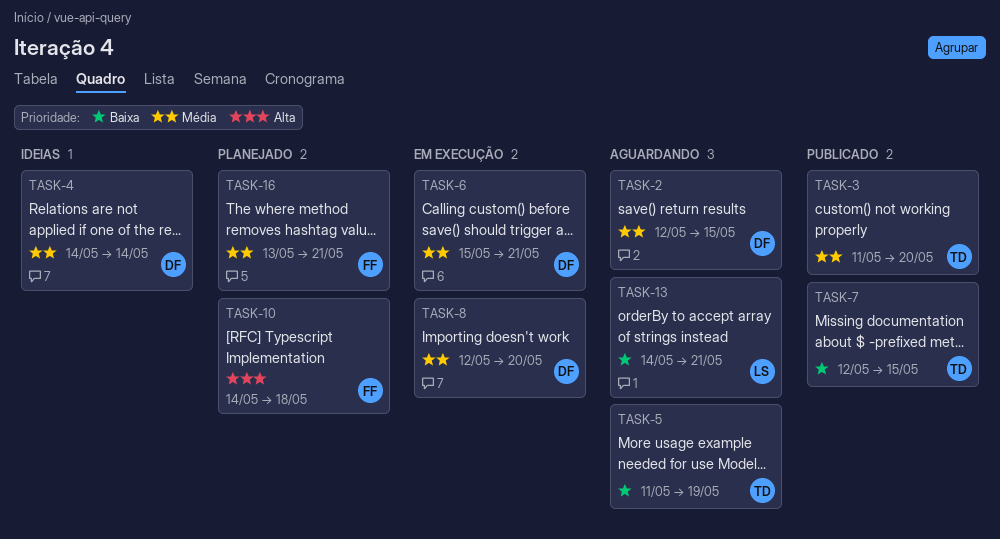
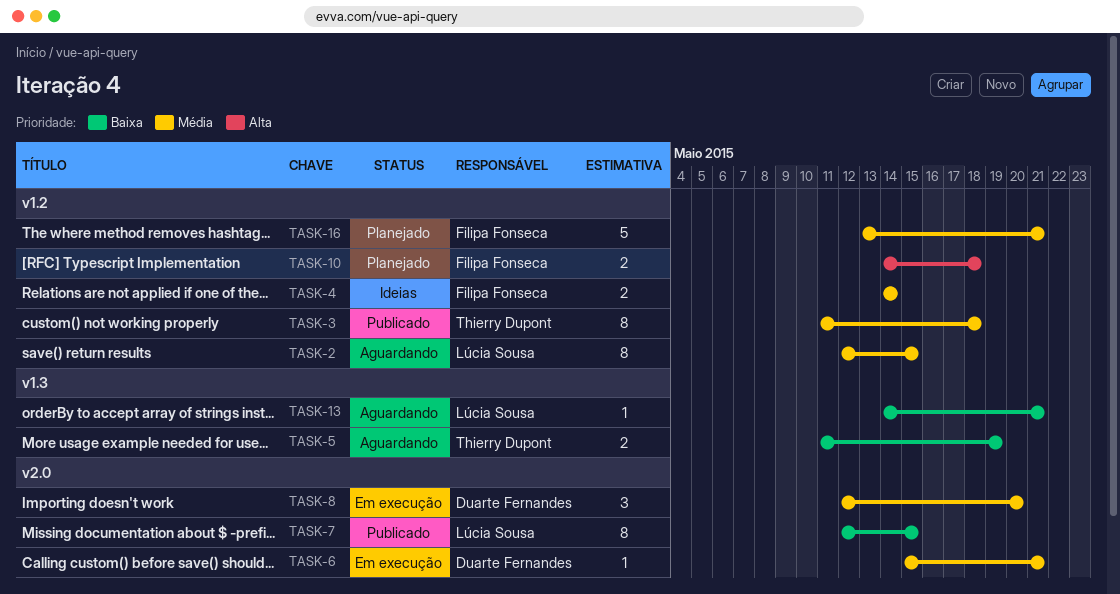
TASK-2, owner: Duarte Fernandes -> Lúcia Sousa
TASK-3, due: May 20 -> May 18
TASK-4, owner: Duarte Fernandes -> Filipa Fonseca
TASK-7, owner: Thierry Dupont -> Lúcia Sousa

